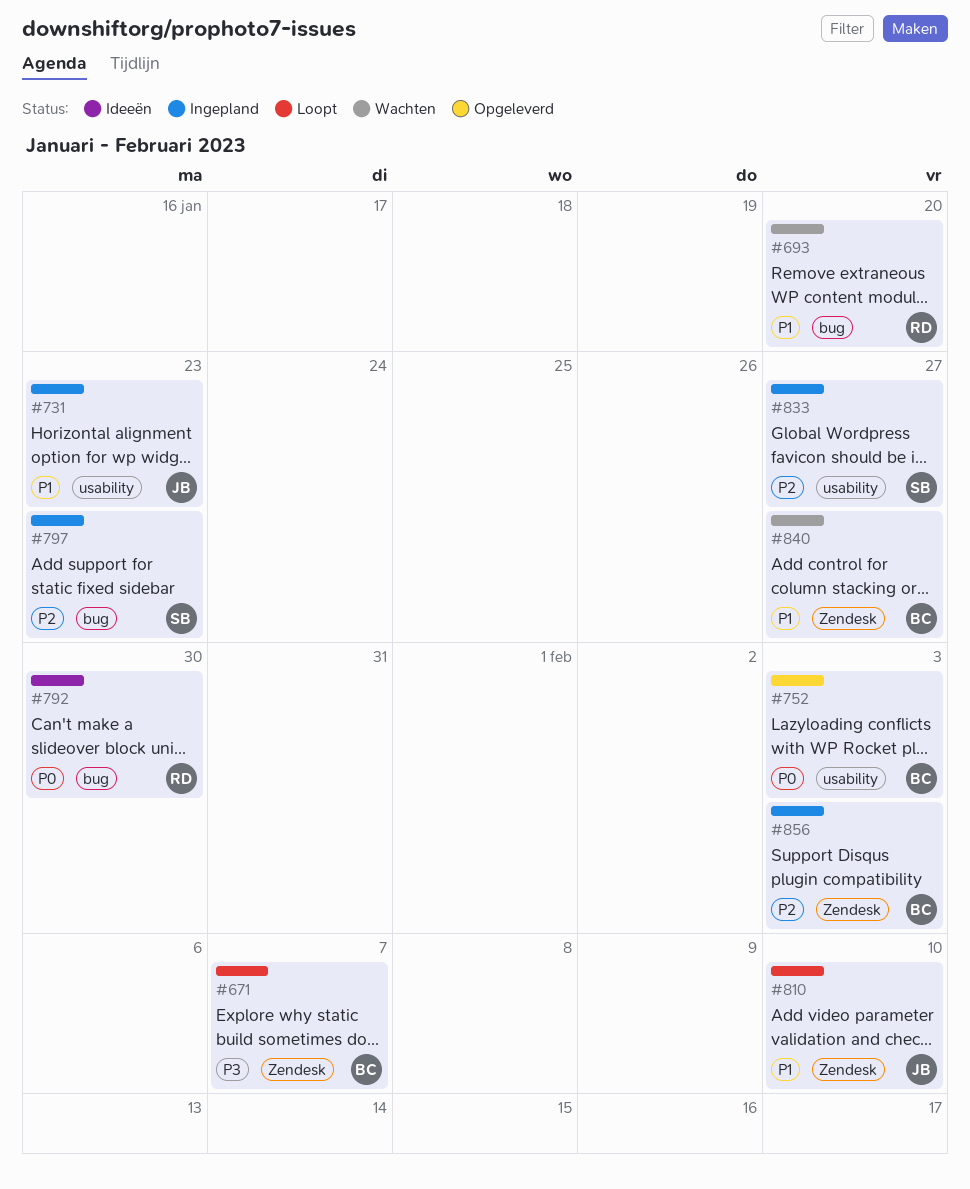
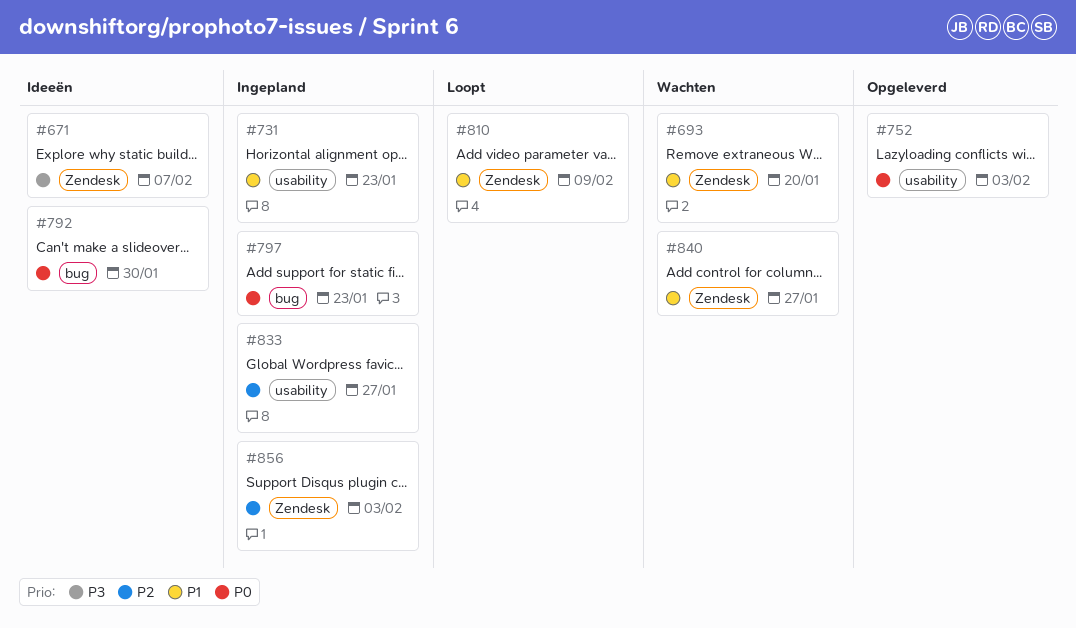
#671, status: Loopt -> Ideeën
#693, label: bug -> Zendesk
#797, priority: P2 -> P0
#810, due: Feb 10 -> Feb 9

